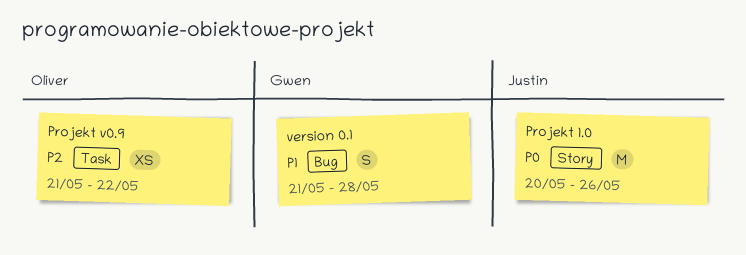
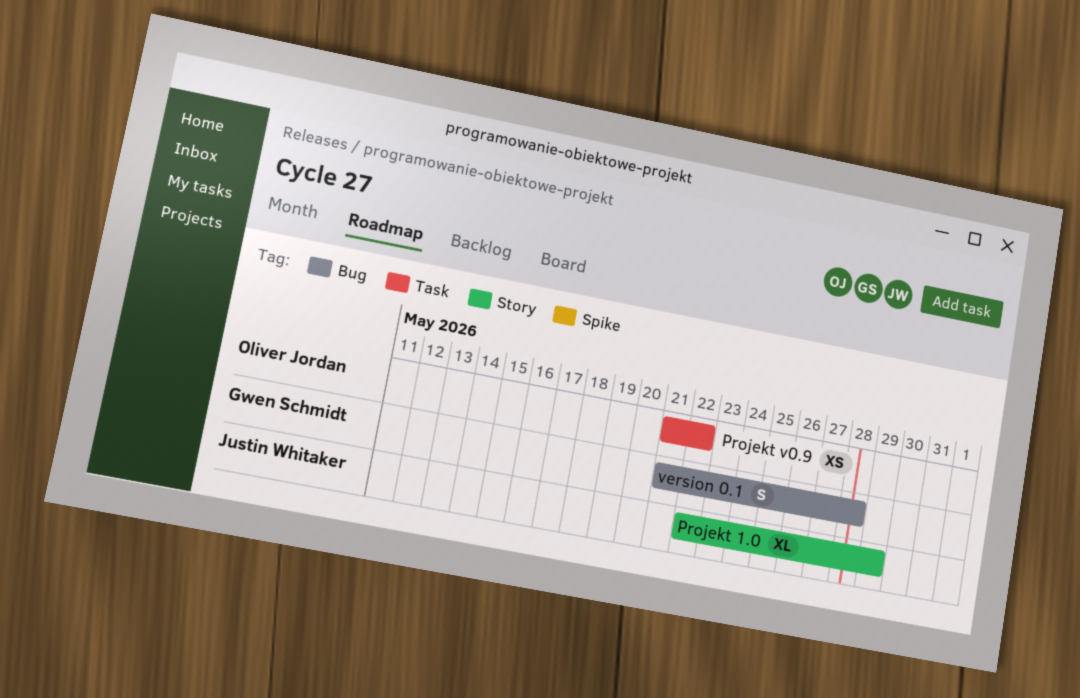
Projekt 1.0, estimate: M -> XL
Projekt 1.0, start: May 20 -> May 22
Projekt 1.0, due: May 26 -> May 29

